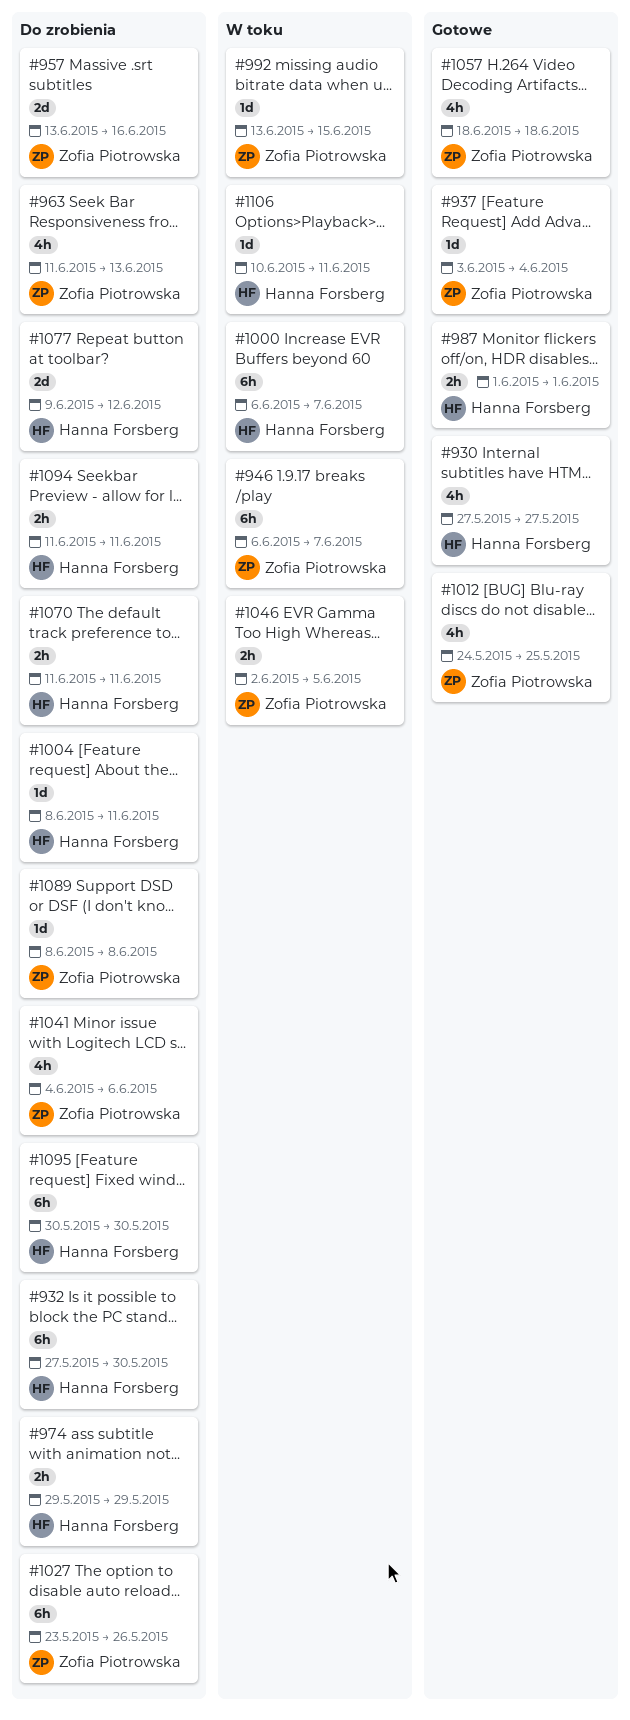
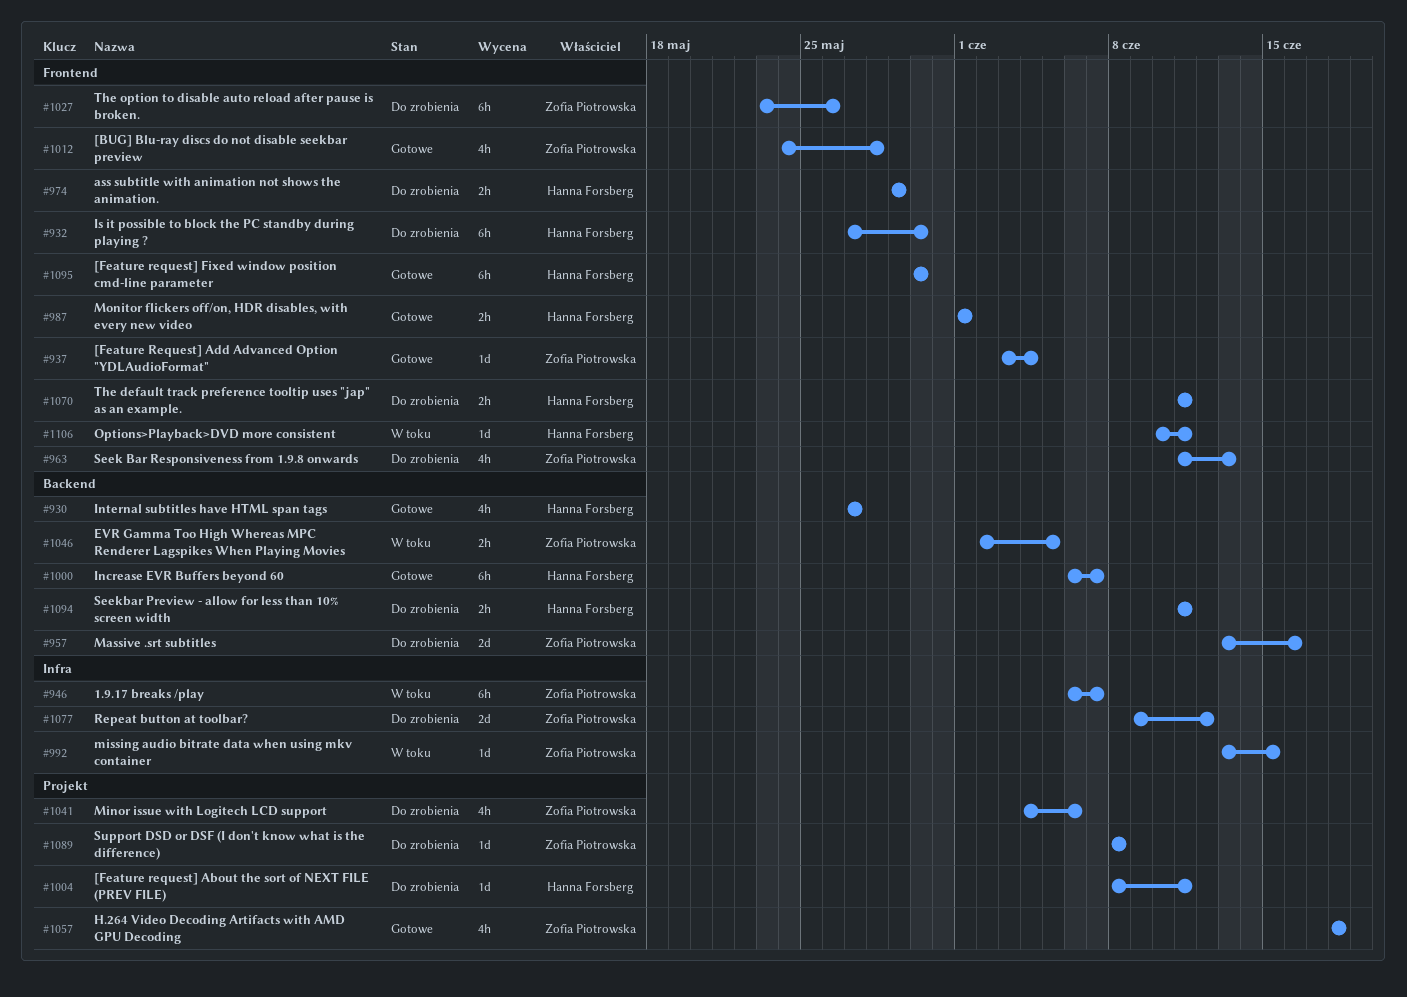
#1000, status: W toku -> Gotowe
#1012, due: May 25 -> May 28
#1077, owner: Hanna Forsberg -> Zofia Piotrowska
#1095, status: Do zrobienia -> Gotowe

